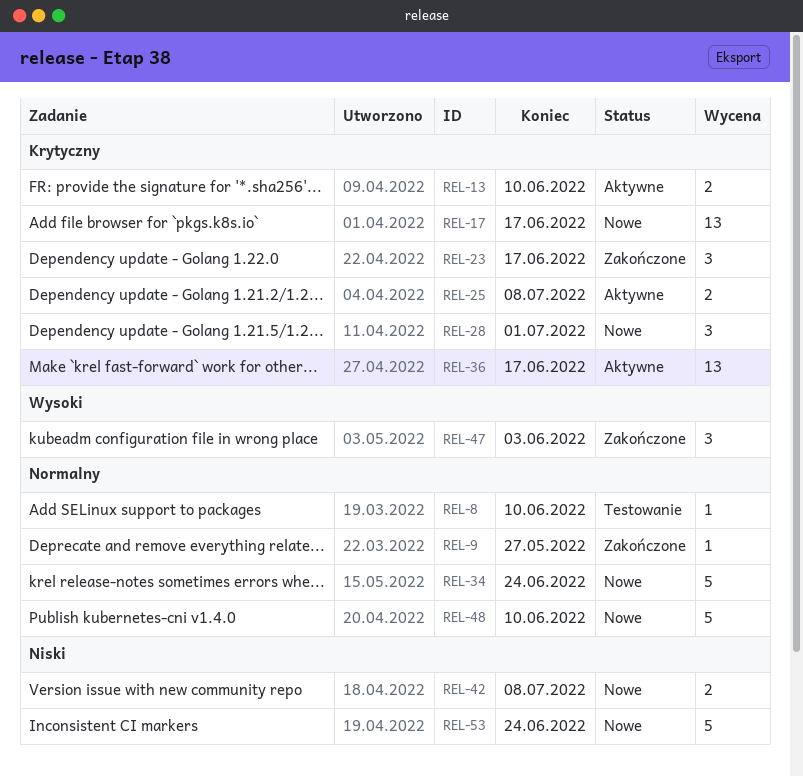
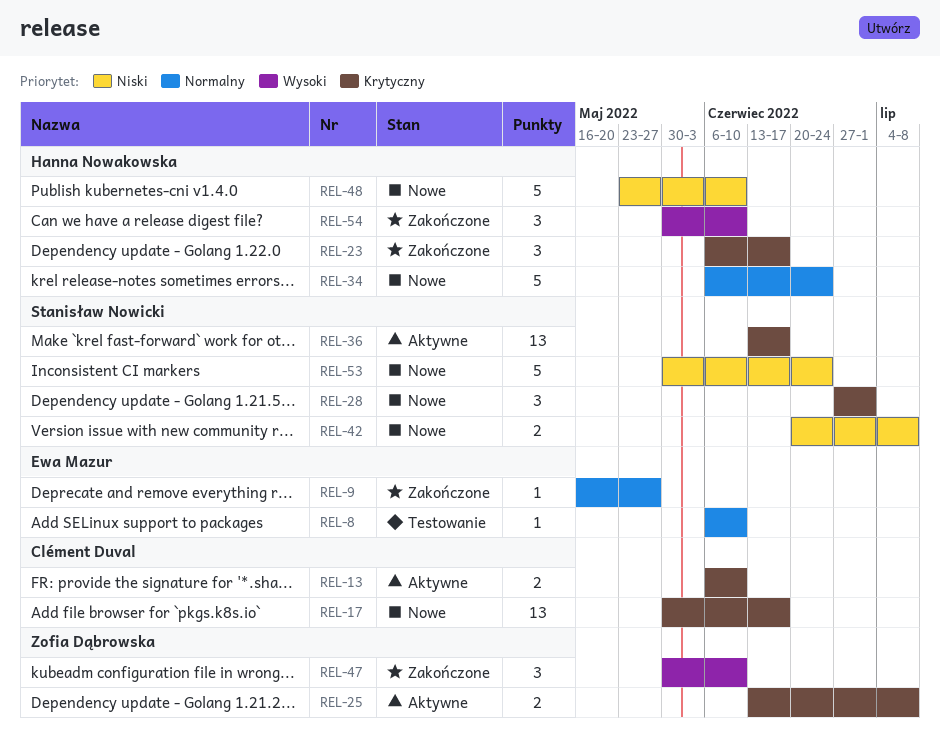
REL-47, due: Jun 3 -> Jun 10
REL-48, priority: Normalny -> Niski
REL-54: none -> present

